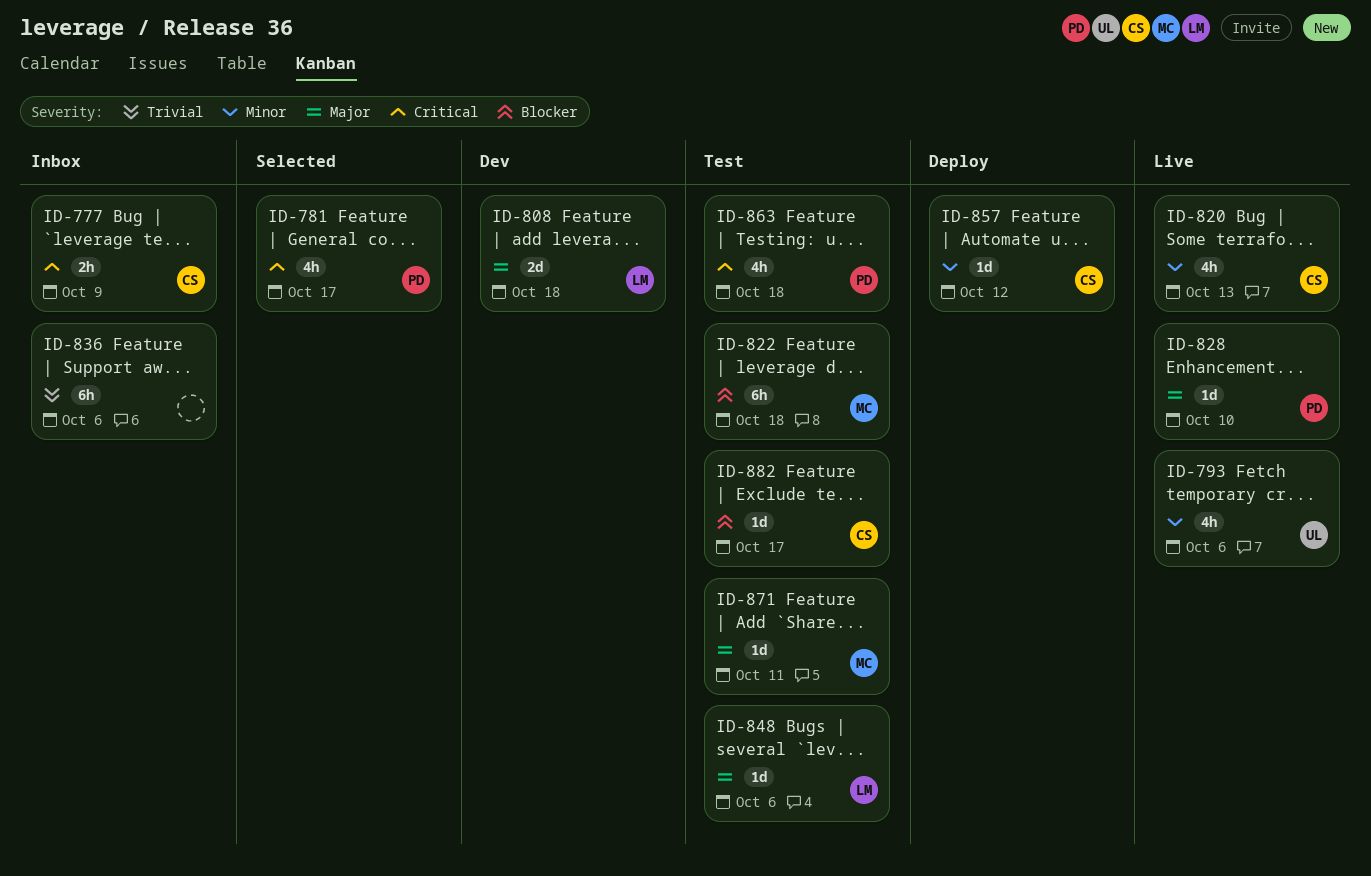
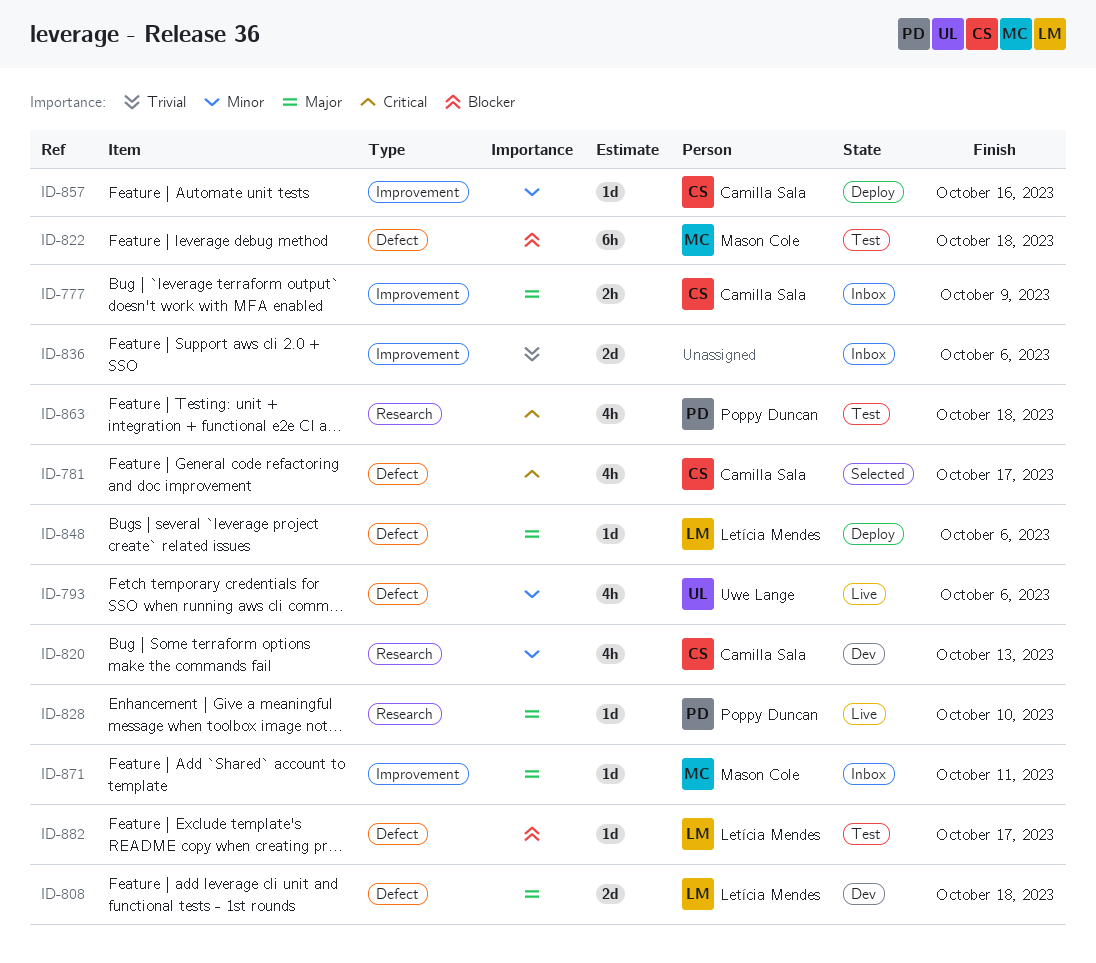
ID-777, priority: Critical -> Major
ID-781, owner: Poppy Duncan -> Camilla Sala
ID-820, status: Live -> Dev
ID-836, estimate: 6h -> 2d
ID-848, status: Test -> Deploy
ID-857, due: Oct 12 -> Oct 16
ID-871, status: Test -> Inbox
ID-882, owner: Camilla Sala -> Letícia Mendes

